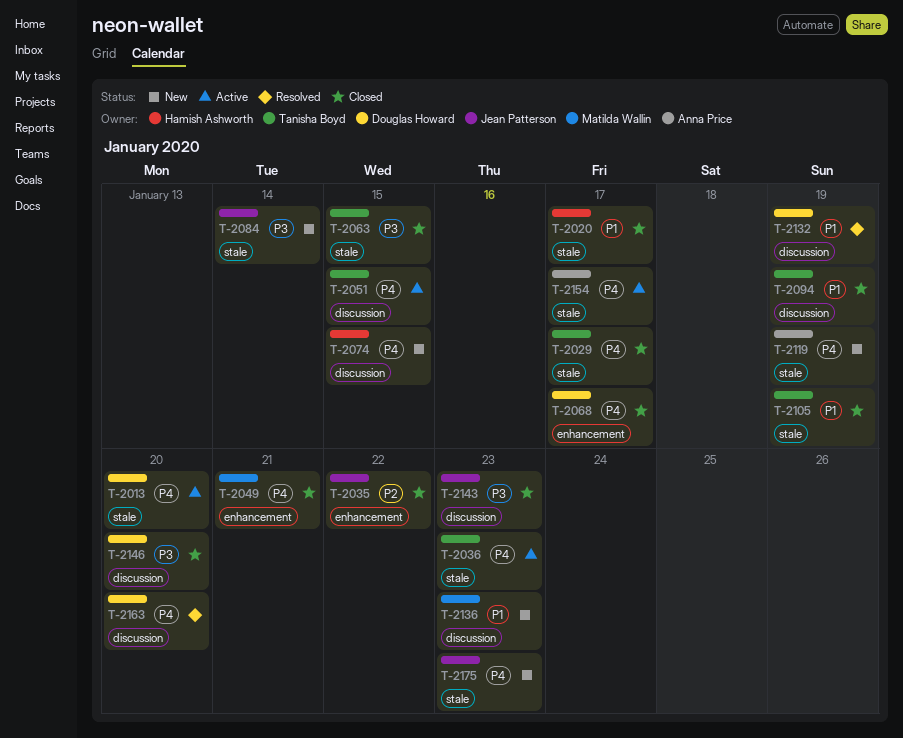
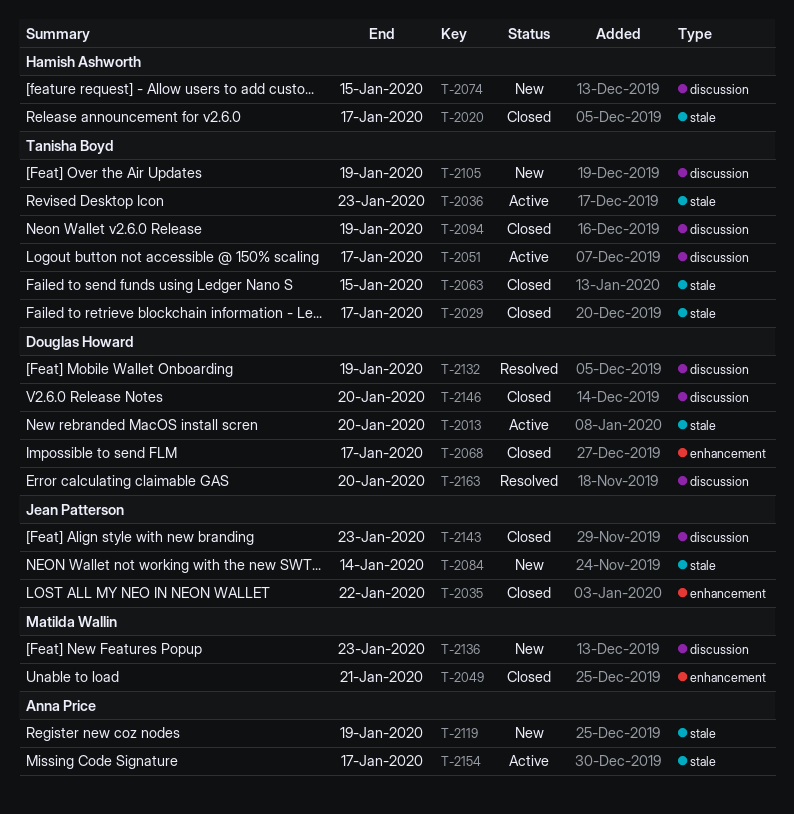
T-2051, due: Jan 15 -> Jan 17
T-2105, status: Closed -> New
T-2105, label: stale -> discussion
T-2175: present -> none

